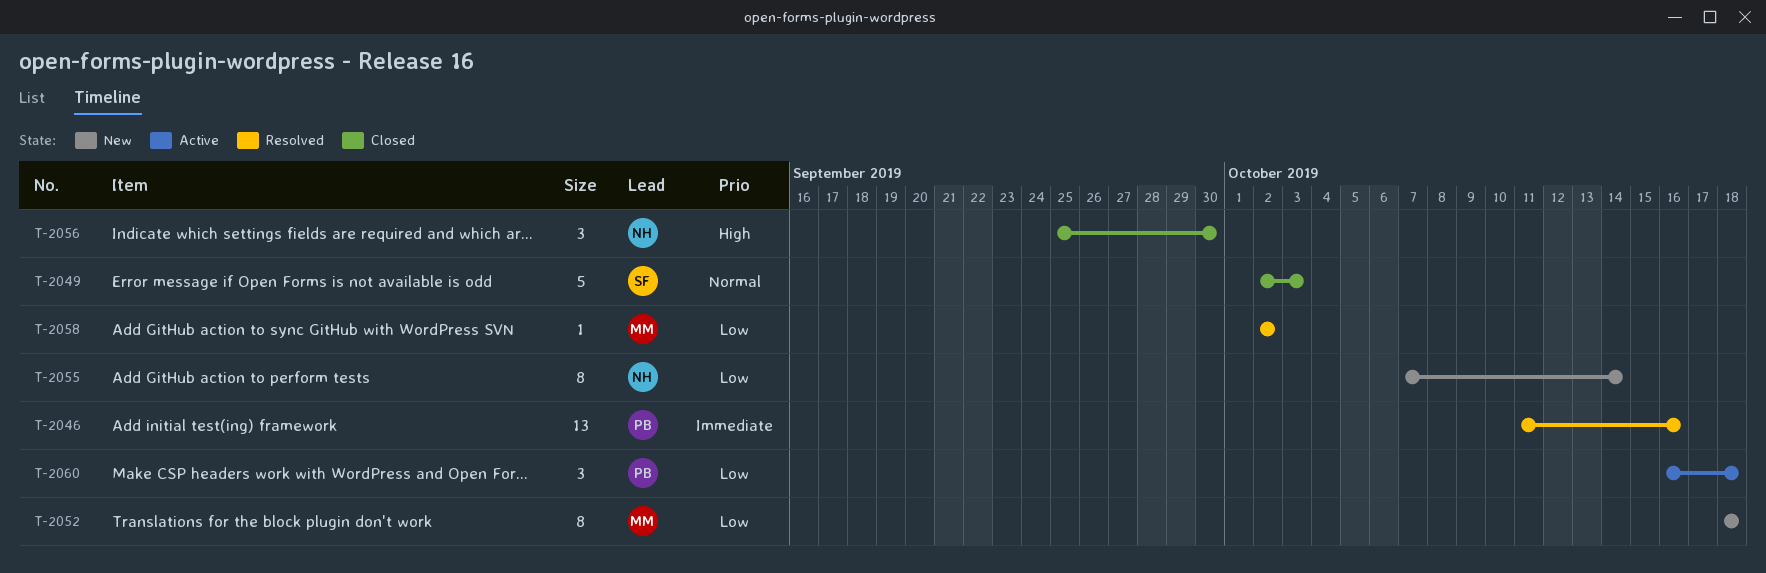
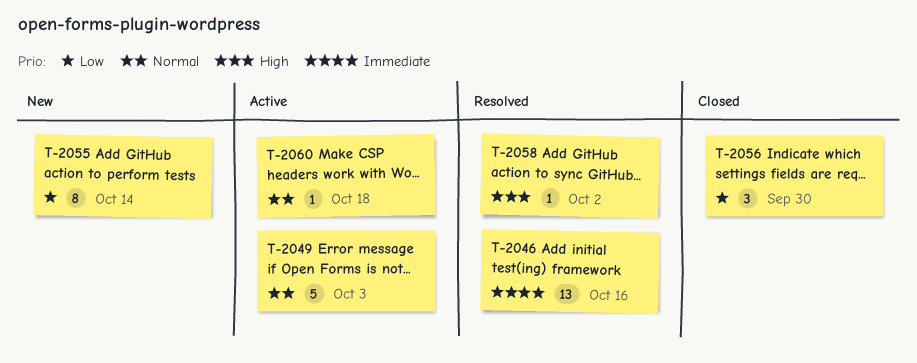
T-2049, status: Closed -> Active
T-2052: present -> none
T-2056, priority: High -> Low
T-2058, priority: Low -> High
T-2060, priority: Low -> Normal
T-2060, estimate: 3 -> 1

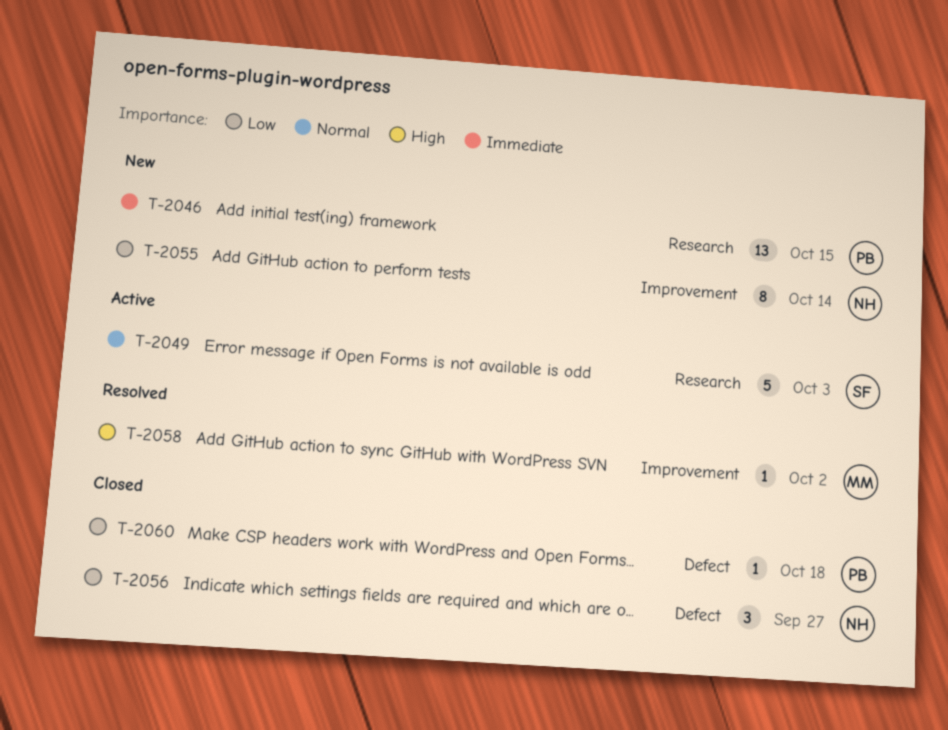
T-2046, status: Resolved -> New
T-2046, due: Oct 16 -> Oct 15
T-2056, due: Sep 30 -> Sep 27
T-2060, status: Active -> Closed
T-2060, priority: Normal -> Low

